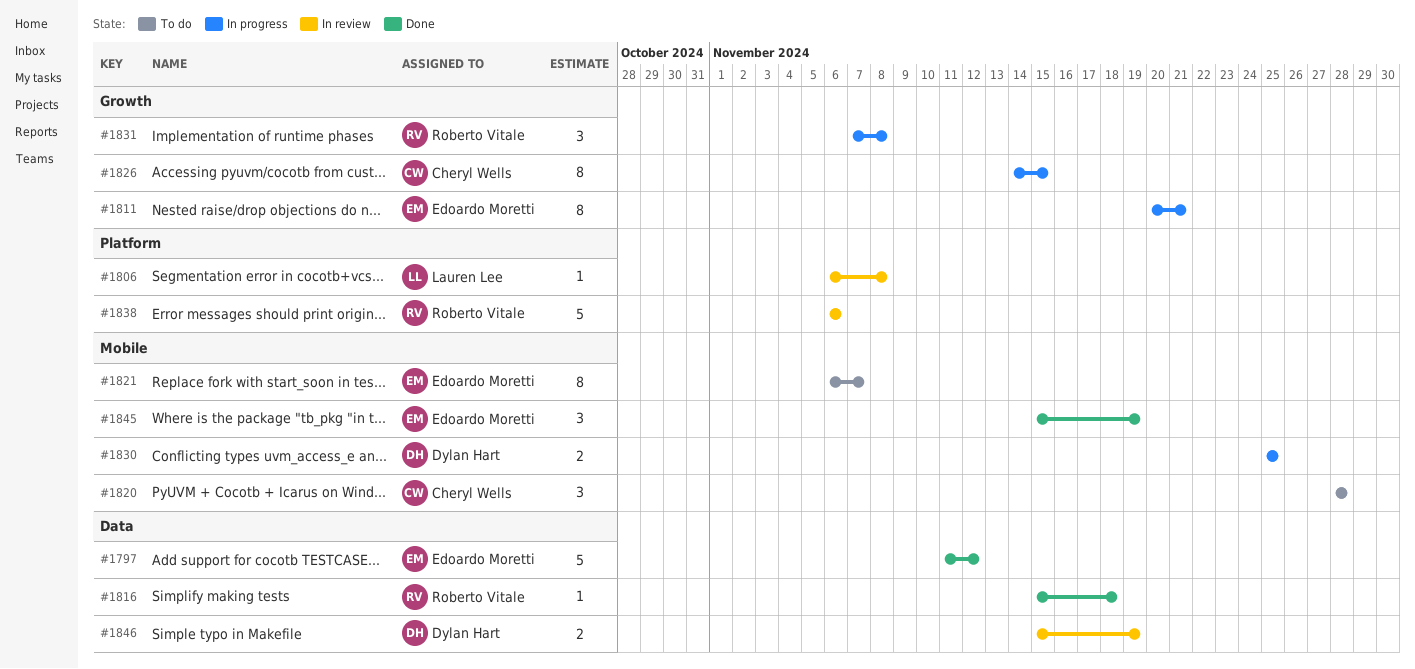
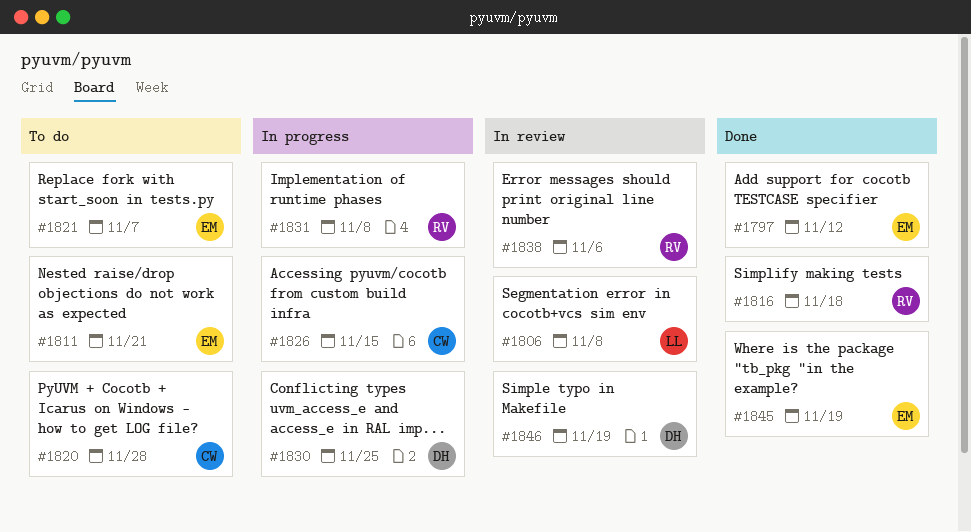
#1811, status: In progress -> To do

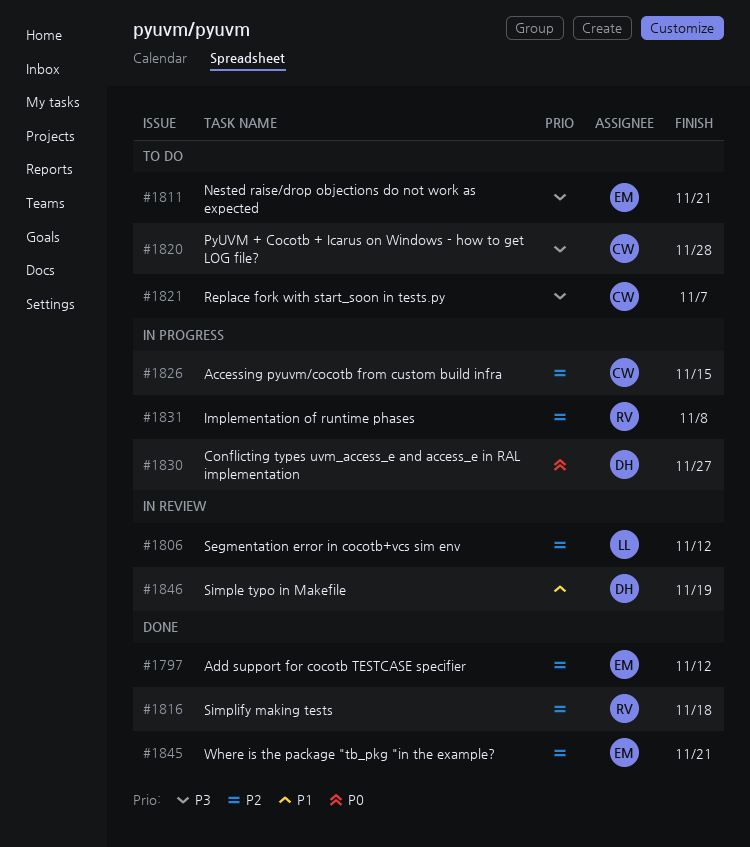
#1806, due: Nov 8 -> Nov 12
#1821, owner: EM -> CW
#1830, due: Nov 25 -> Nov 27
#1838: present -> none
#1845, due: Nov 19 -> Nov 21

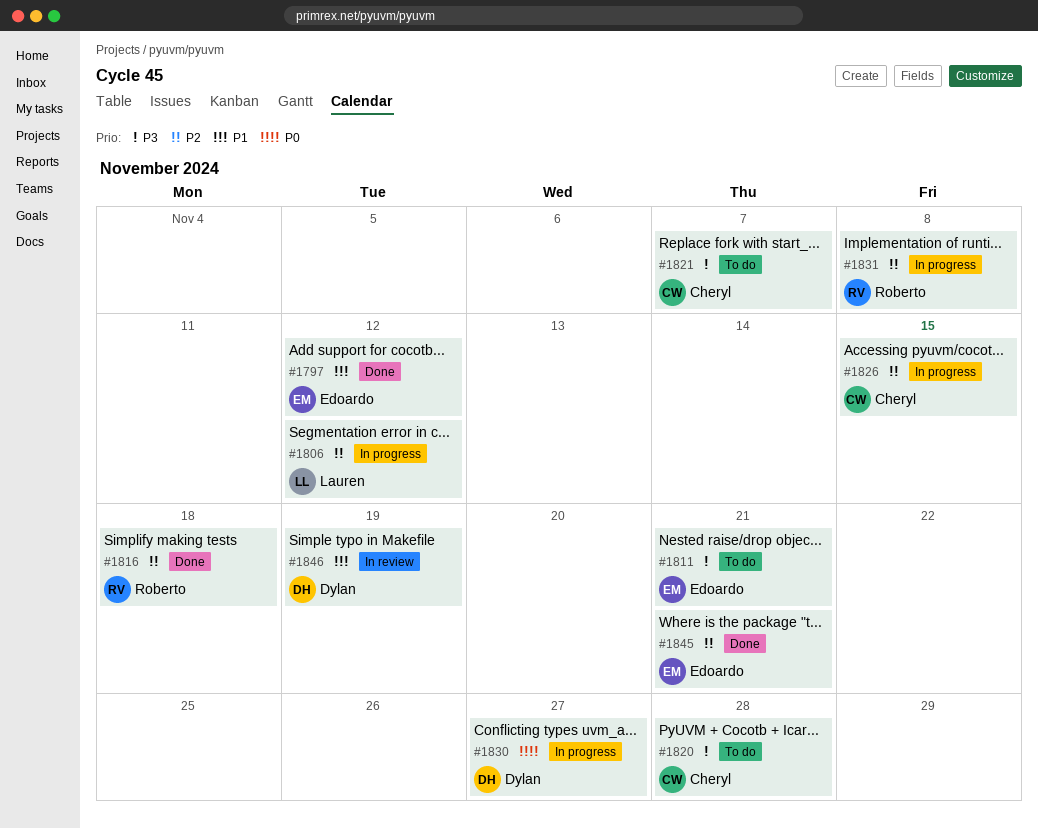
#1797, priority: P2 -> P1
#1806, status: In review -> In progress

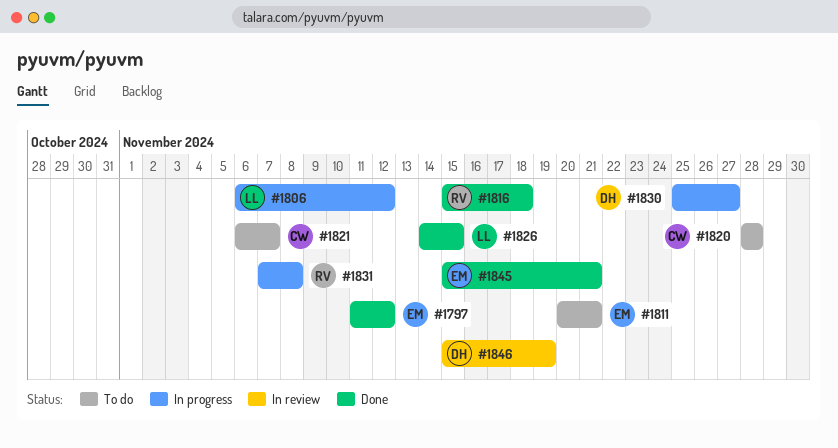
#1826, status: In progress -> Done
#1826, owner: Cheryl -> Lauren

